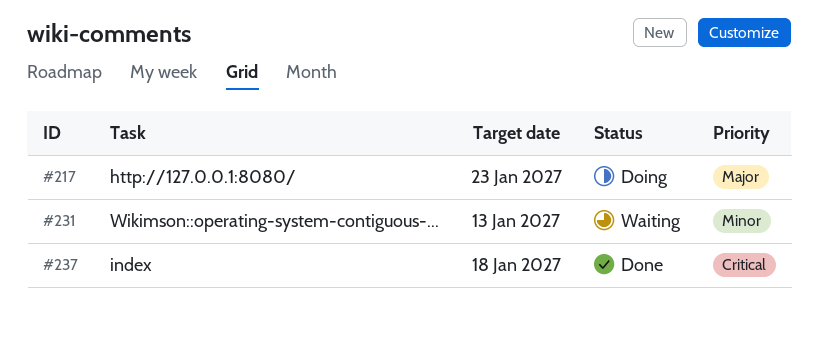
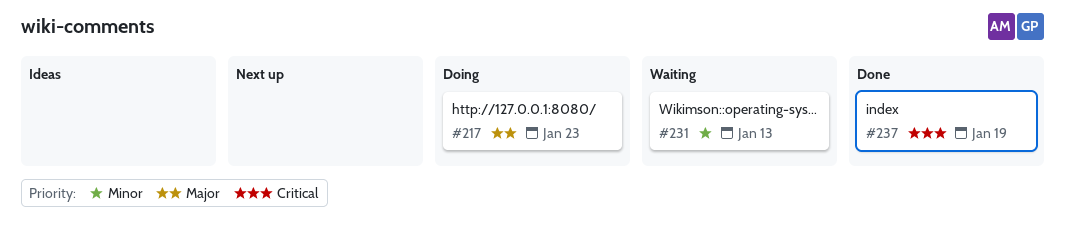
#237, due: Jan 18 -> Jan 19

